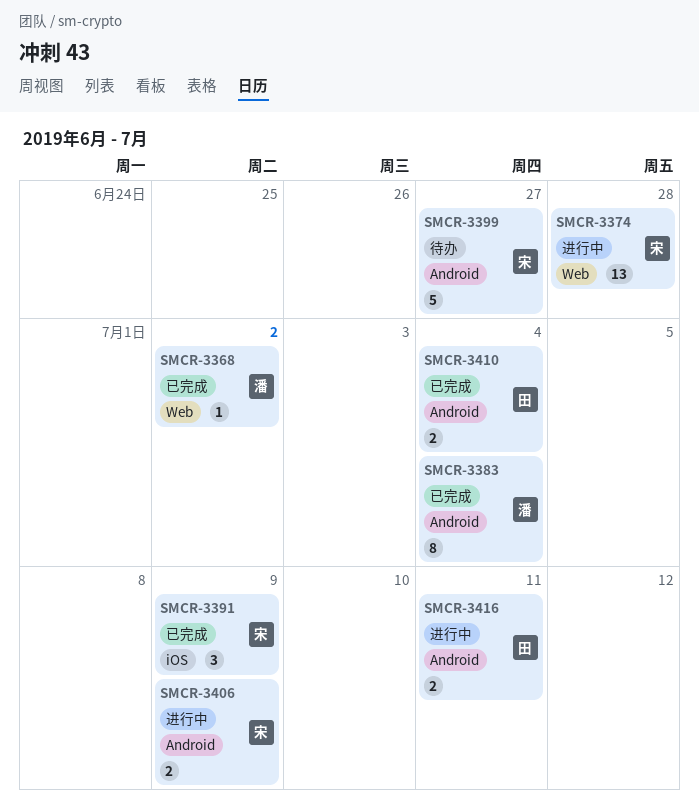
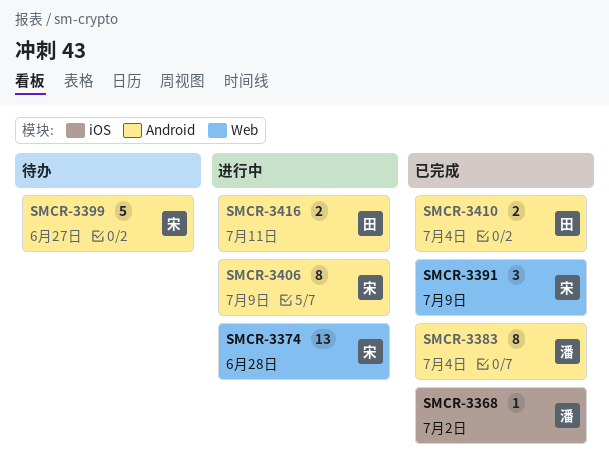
SMCR-3368, label: Web -> iOS
SMCR-3391, label: iOS -> Web
SMCR-3406, estimate: 2 -> 8

